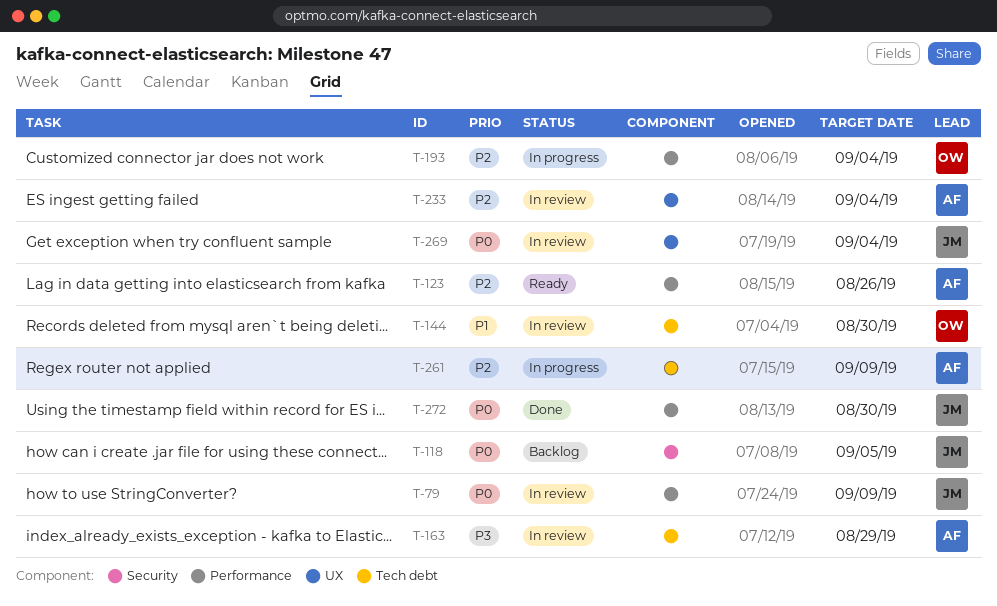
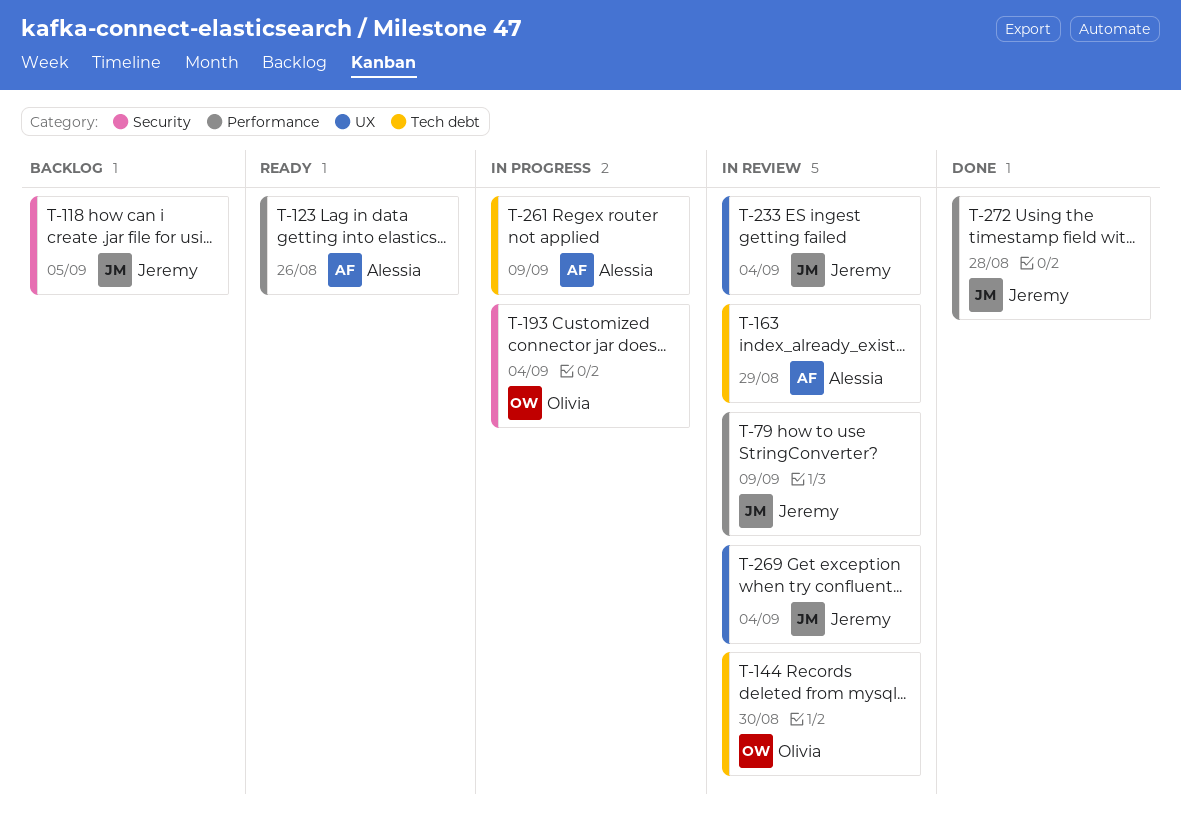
T-193, label: Performance -> Security
T-233, owner: Alessia -> Jeremy
T-272, due: Aug 30 -> Aug 28

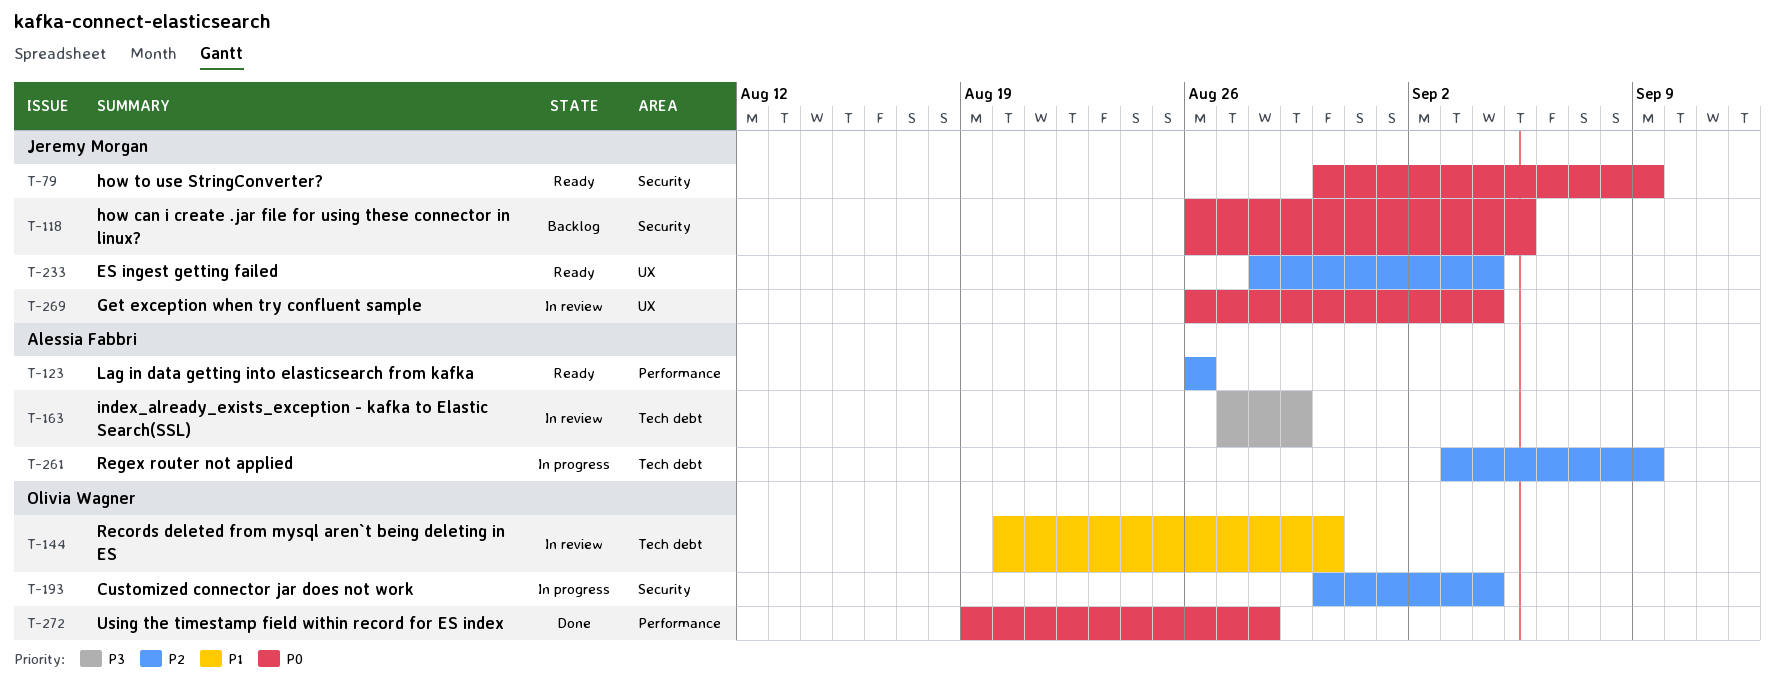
T-79, status: In review -> Ready
T-79, label: Performance -> Security
T-233, status: In review -> Ready
T-272, owner: Jeremy Morgan -> Olivia Wagner

